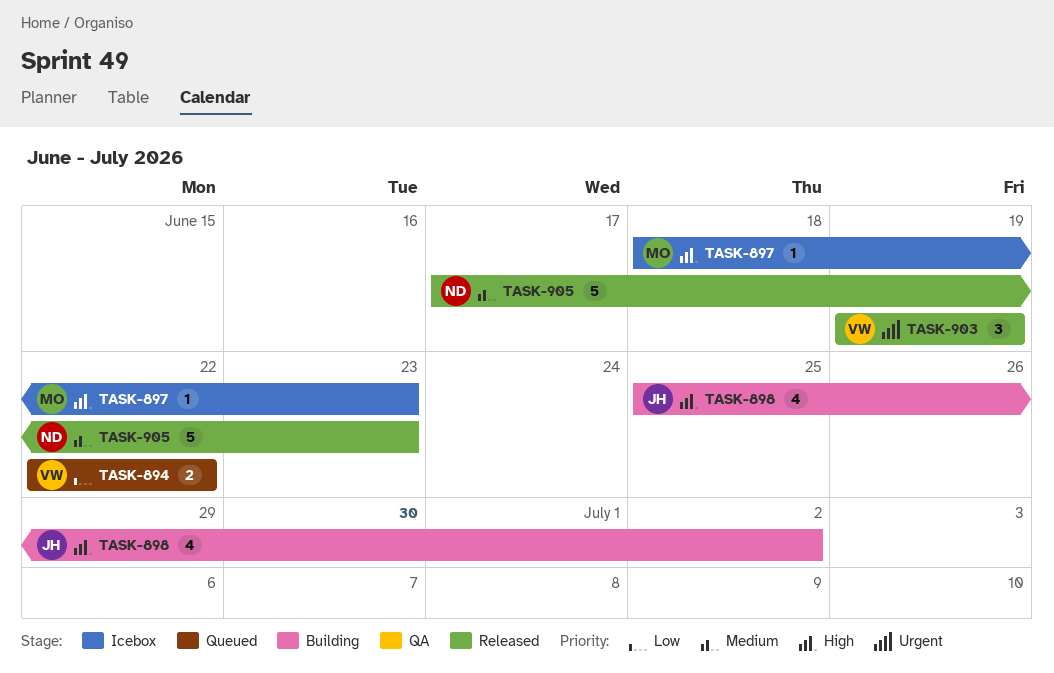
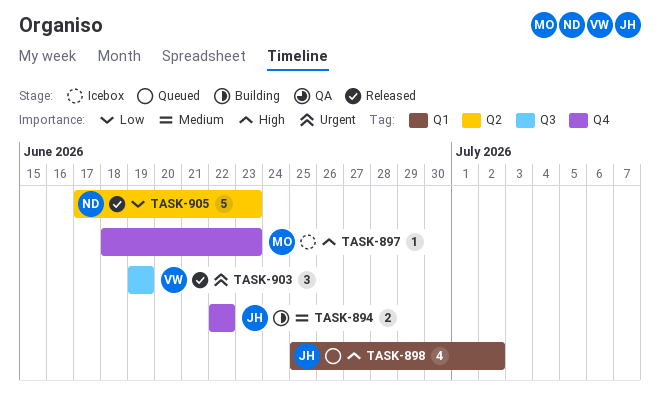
TASK-894, status: Queued -> Building
TASK-894, owner: VW -> JH
TASK-894, priority: Low -> Medium
TASK-898, status: Building -> Queued
TASK-905, priority: Medium -> Low

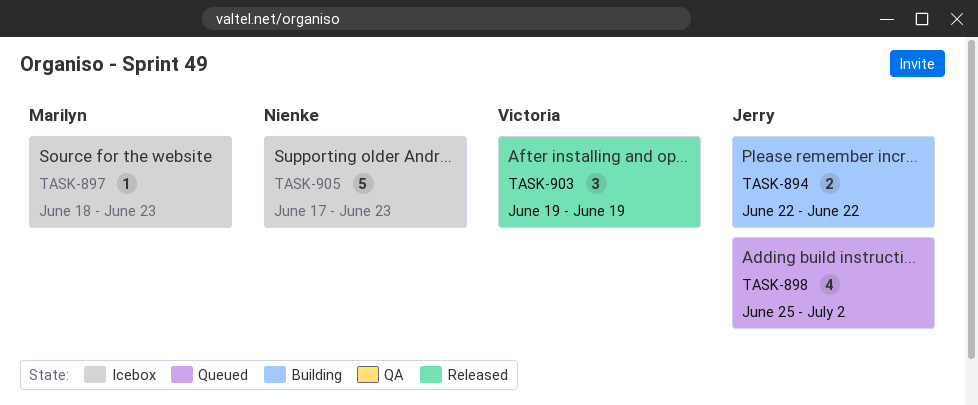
TASK-905, status: Released -> Icebox

